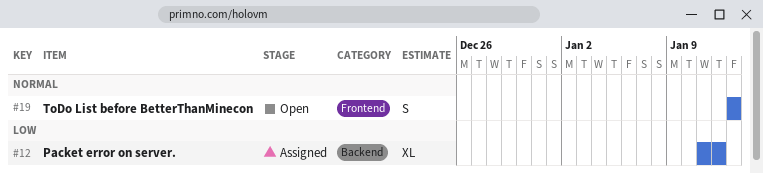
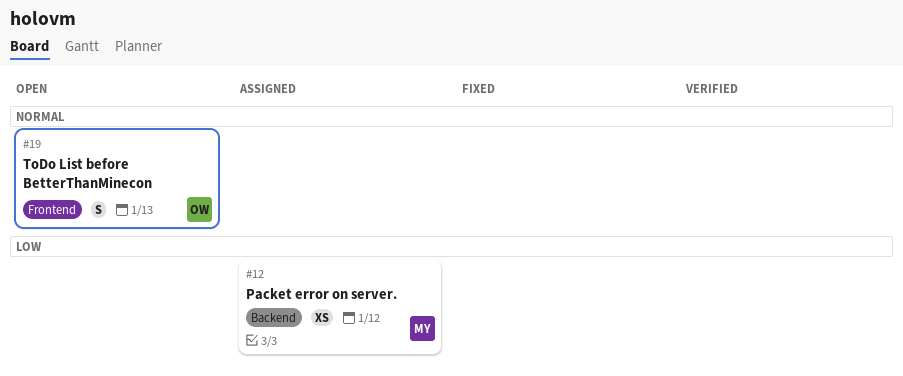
#12, estimate: XL -> XS

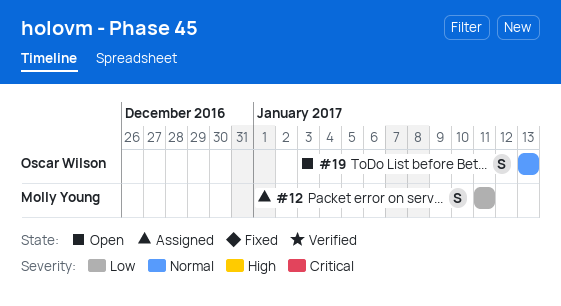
#12, estimate: XS -> S
#12, due: Jan 12 -> Jan 11

